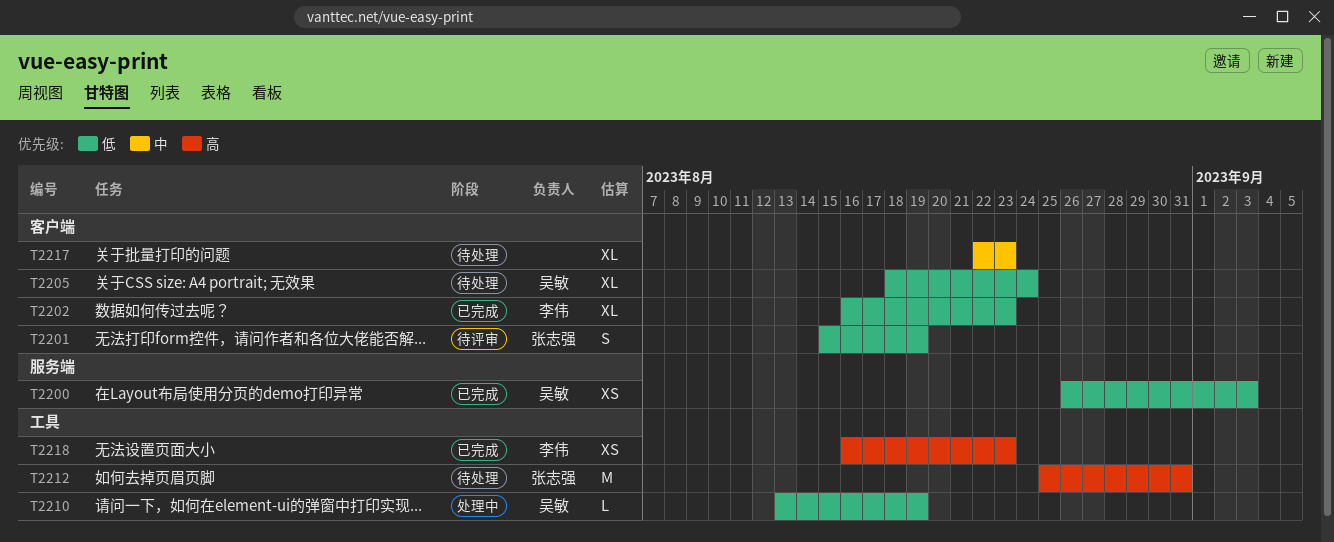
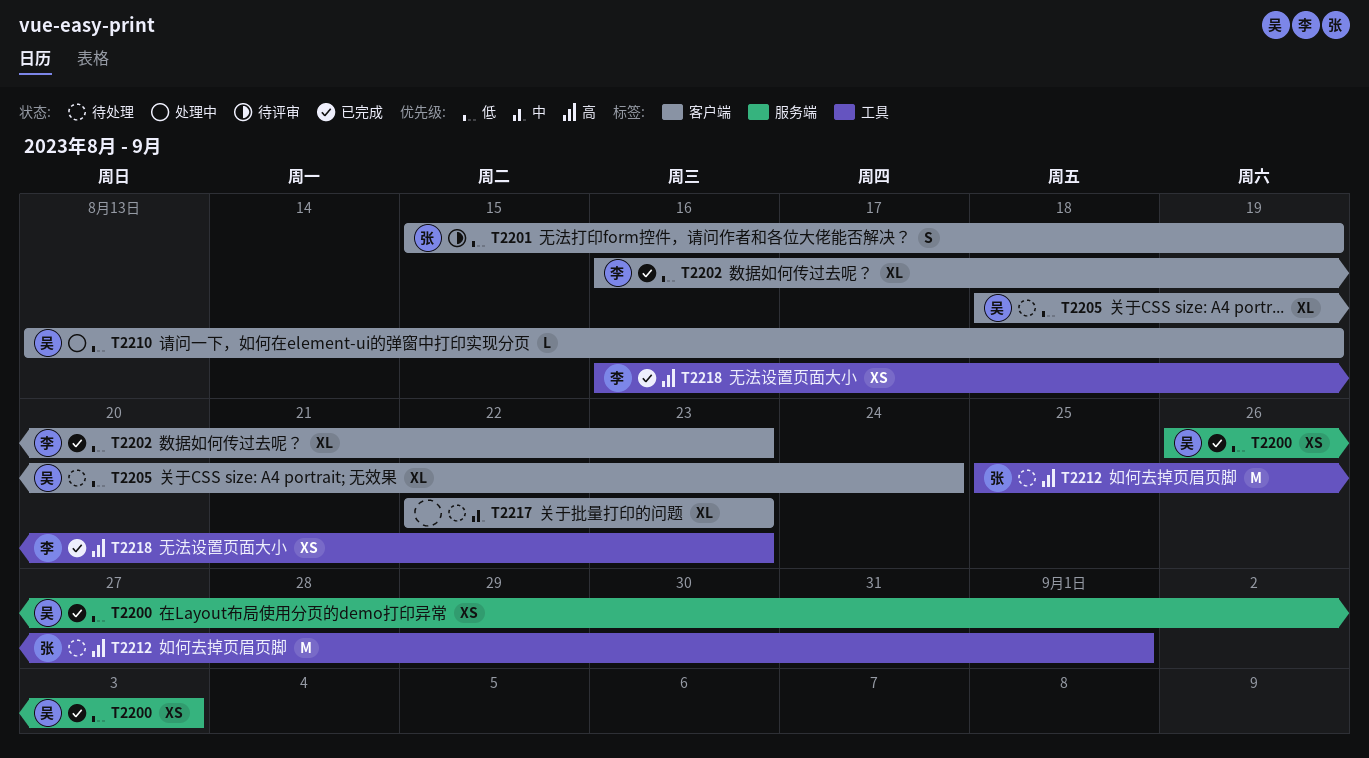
T2210, label: 工具 -> 客户端
T2212, due: Aug 31 -> Sep 1

